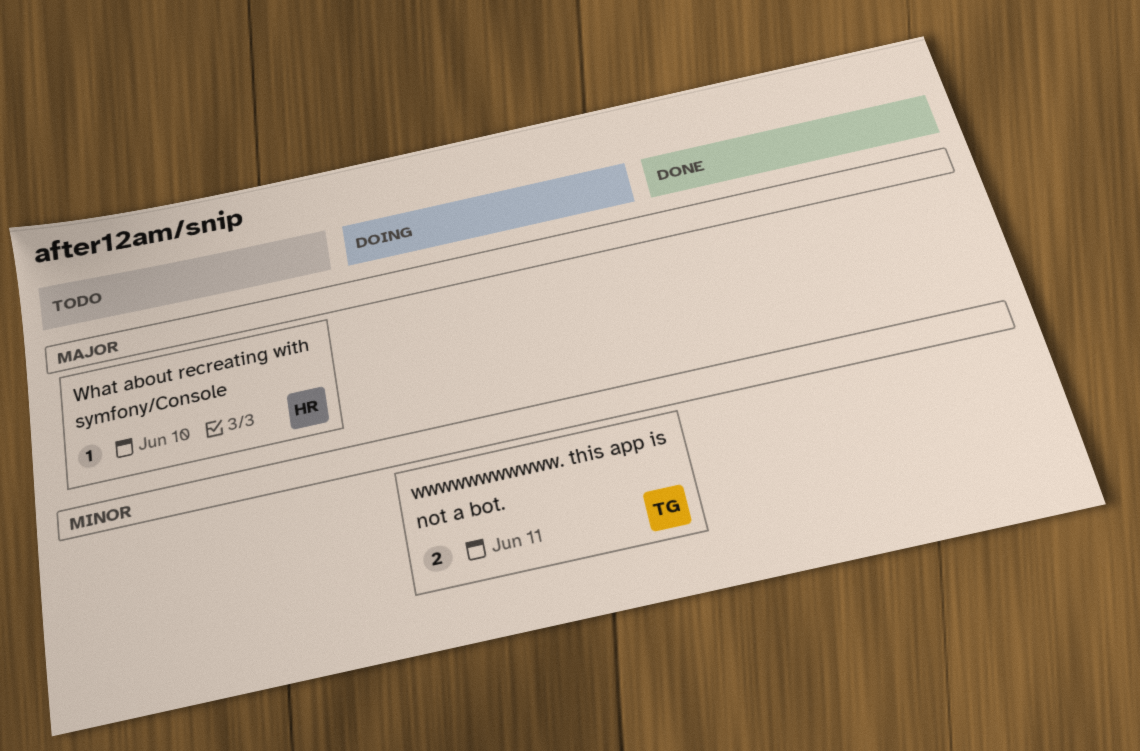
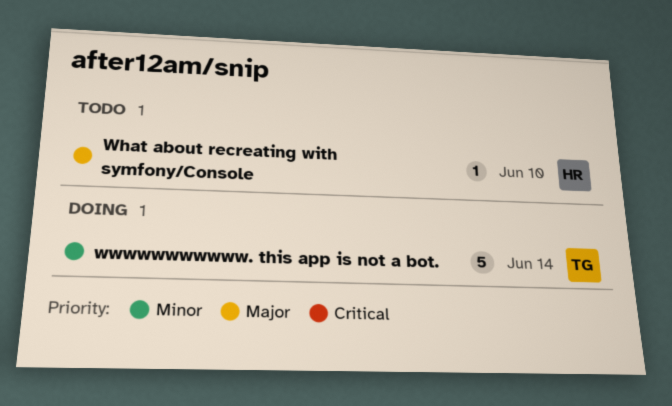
wwwwwwwwwww. this app is not a bot., estimate: 2 -> 5
wwwwwwwwwww. this app is not a bot., due: Jun 11 -> Jun 14

